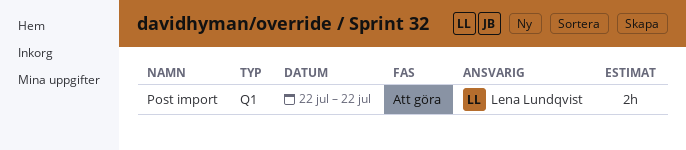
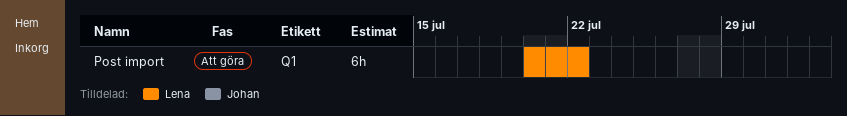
Post import, estimate: 2h -> 6h
Post import, start: Jul 22 -> Jul 20

